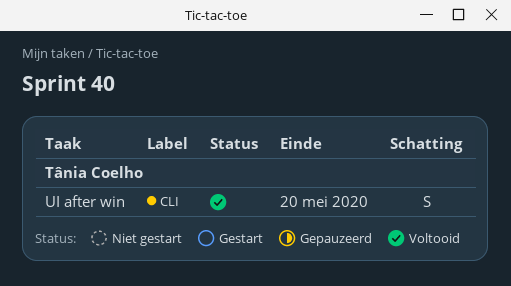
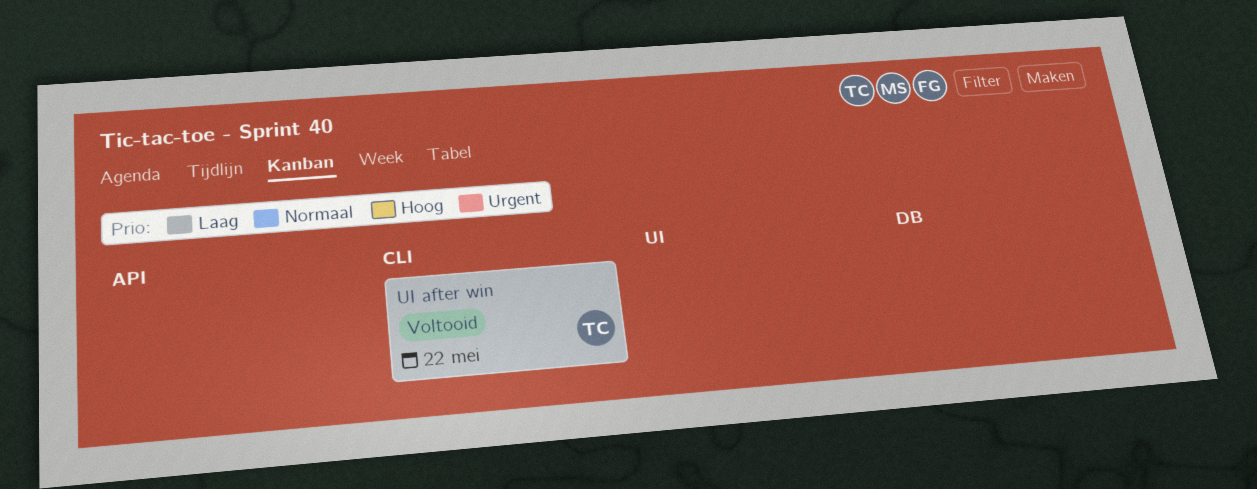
UI after win, due: May 20 -> May 22

